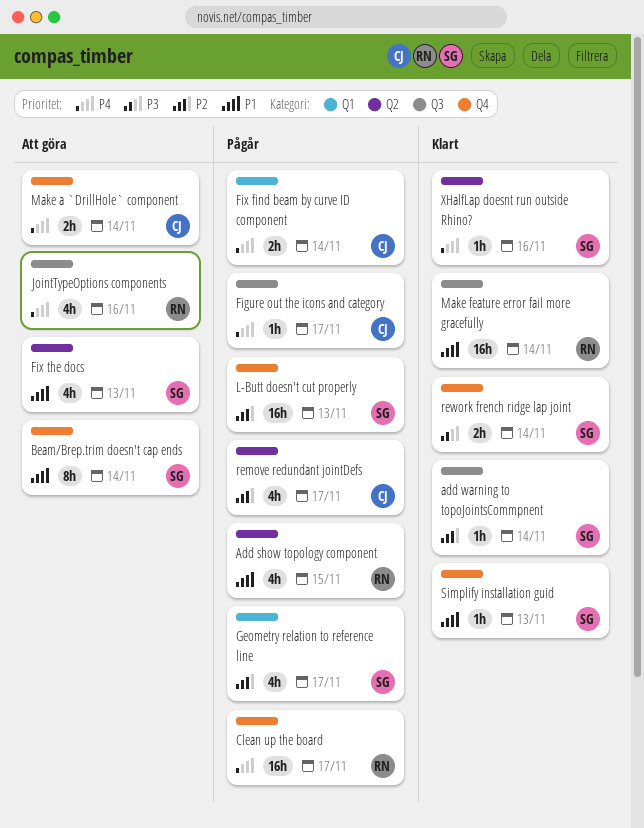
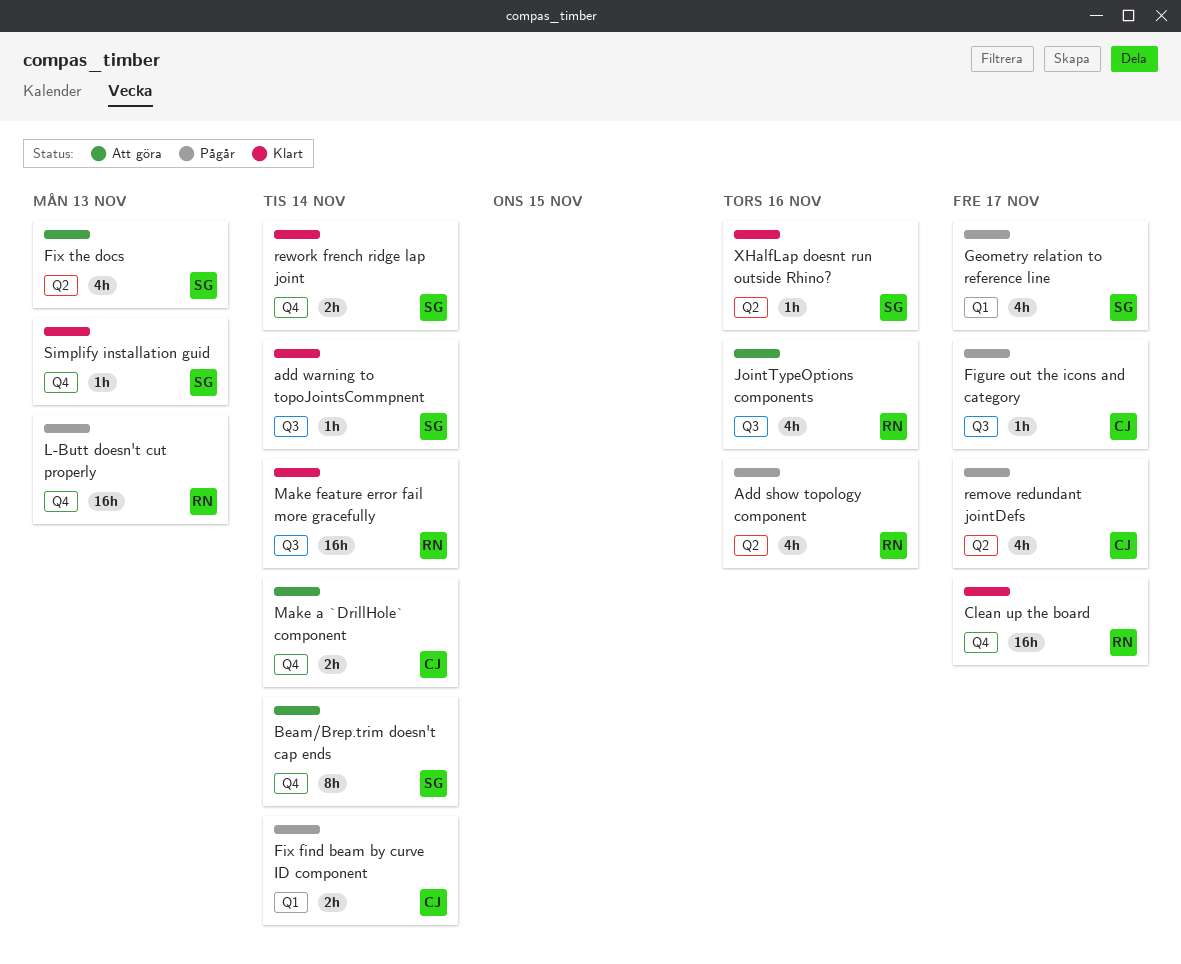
Add show topology component, due: Nov 15 -> Nov 16
Clean up the board, status: Pågår -> Klart
L-Butt doesn't cut properly, owner: SG -> RN

